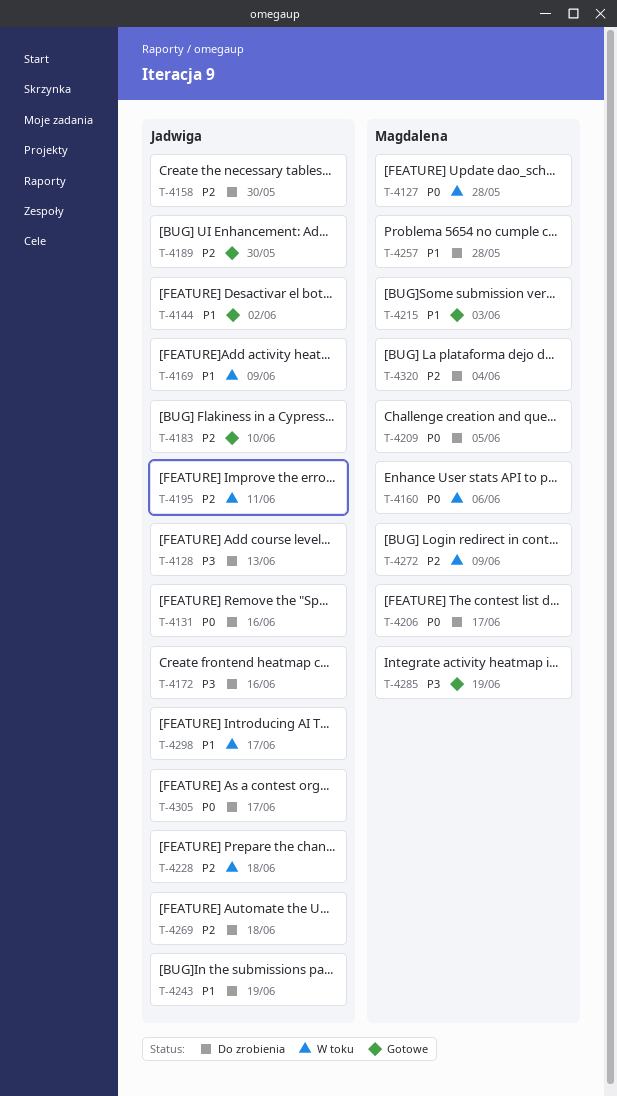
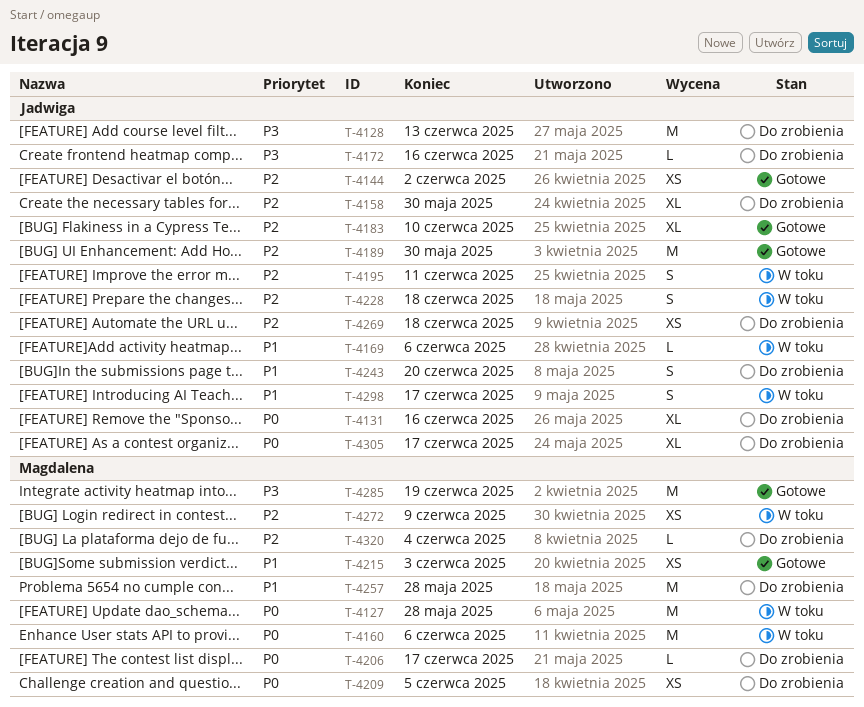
T-4144, priority: P1 -> P2
T-4169, due: Jun 9 -> Jun 6
T-4243, due: Jun 19 -> Jun 20

